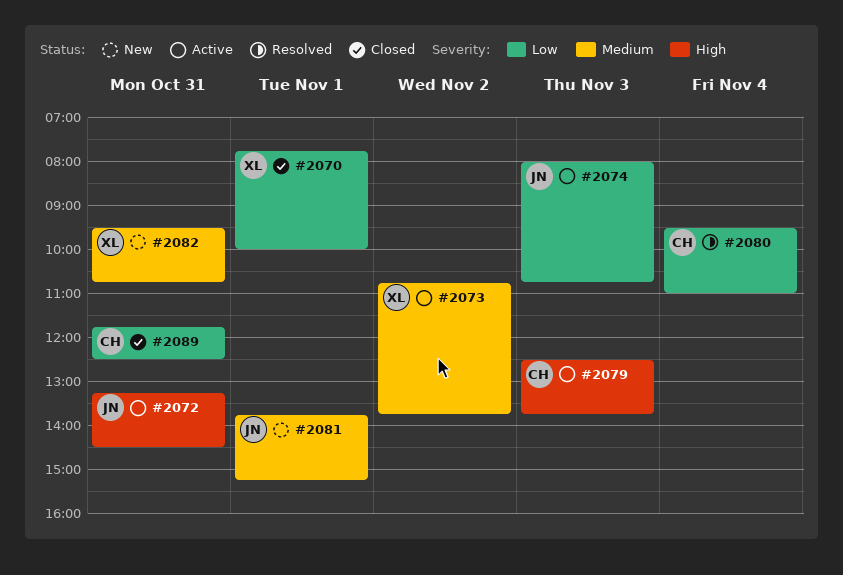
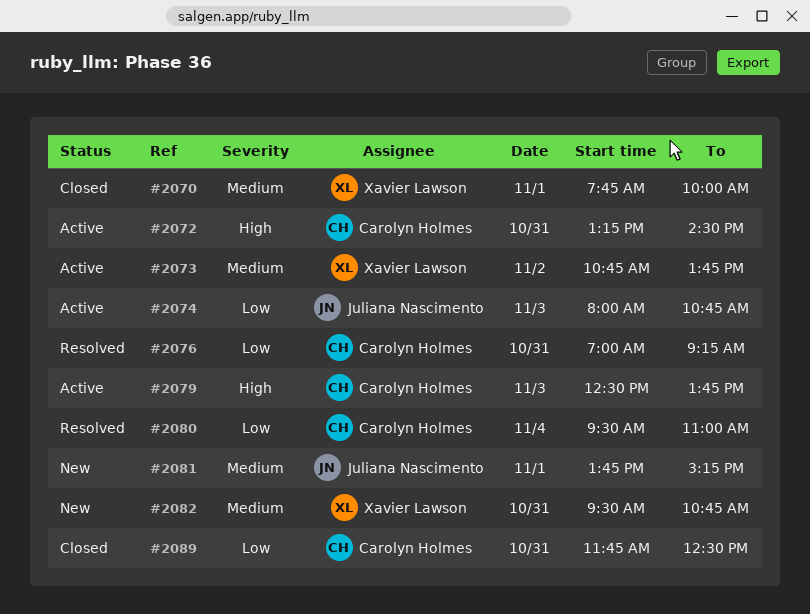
#2070, priority: Low -> Medium
#2072, owner: Juliana Nascimento -> Carolyn Holmes
#2076: none -> present

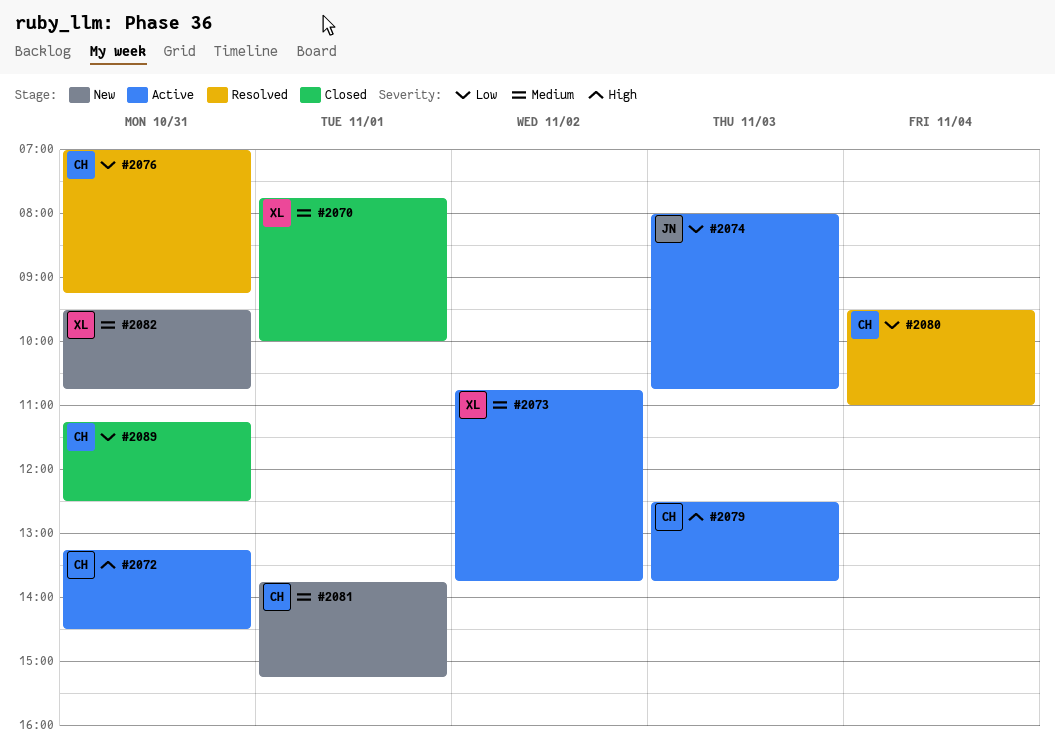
#2081, owner: Juliana Nascimento -> Carolyn Holmes
#2089, begins: 11:45 -> 11:15

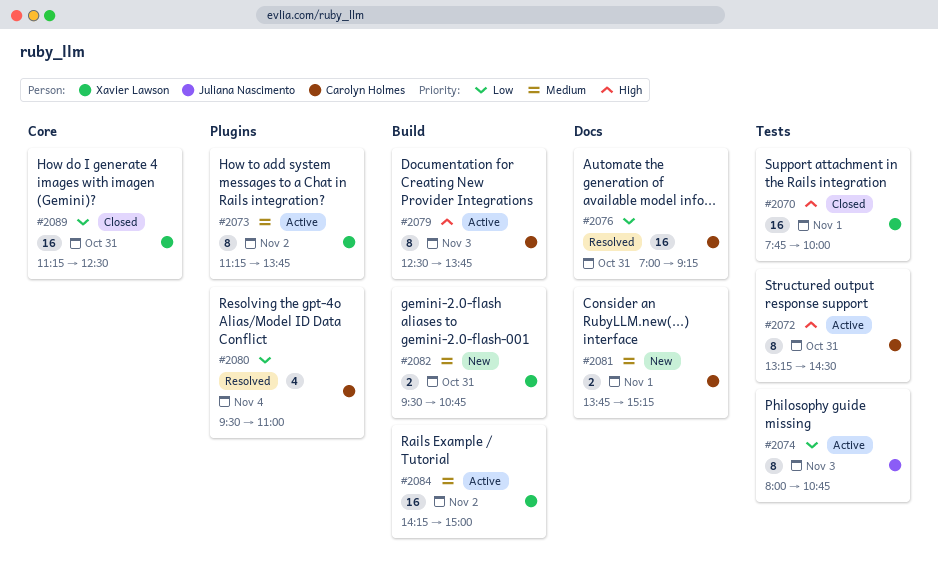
#2070, priority: Medium -> High
#2073, begins: 10:45 -> 11:15
#2084: none -> present
#2089, owner: Carolyn Holmes -> Xavier Lawson

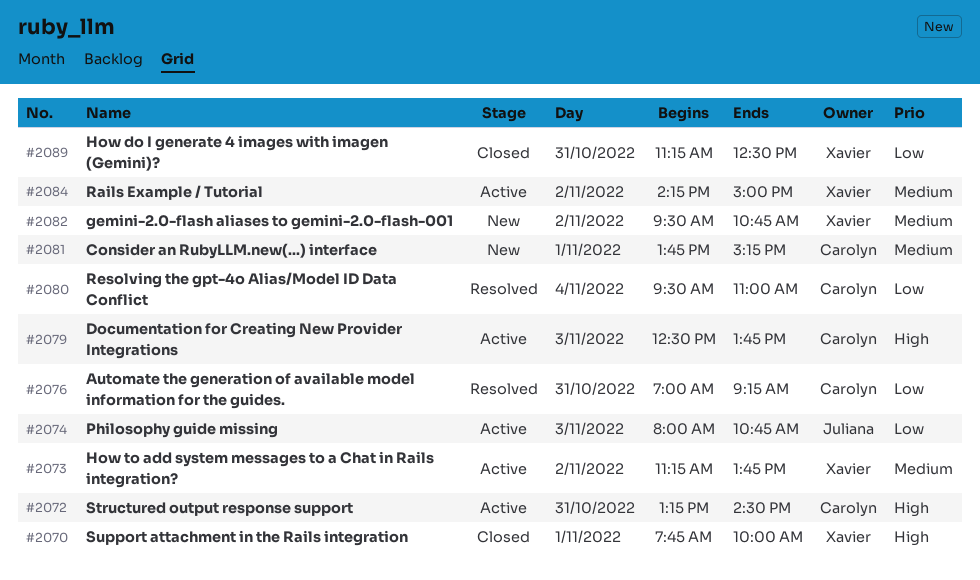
#2082, day: Oct 31 -> Nov 2

